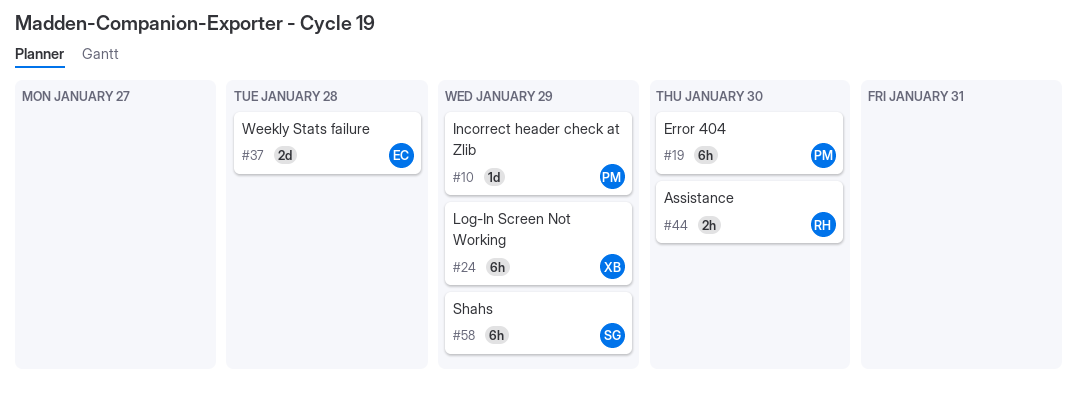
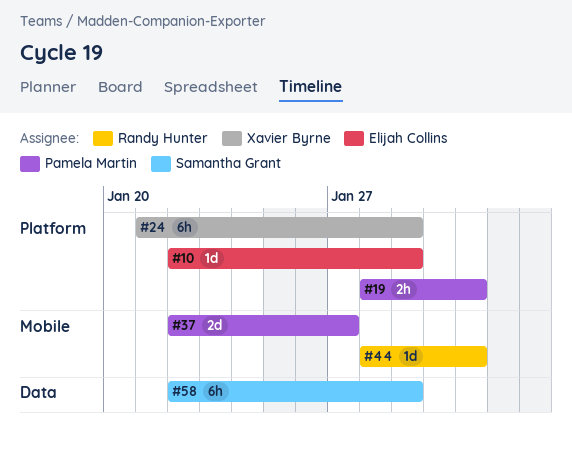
#10, owner: Pamela Martin -> Elijah Collins
#19, estimate: 6h -> 2h
#19, due: Jan 30 -> Jan 31
#37, owner: Elijah Collins -> Pamela Martin
#37, due: Jan 28 -> Jan 27
#44, estimate: 2h -> 1d
#44, due: Jan 30 -> Jan 31

